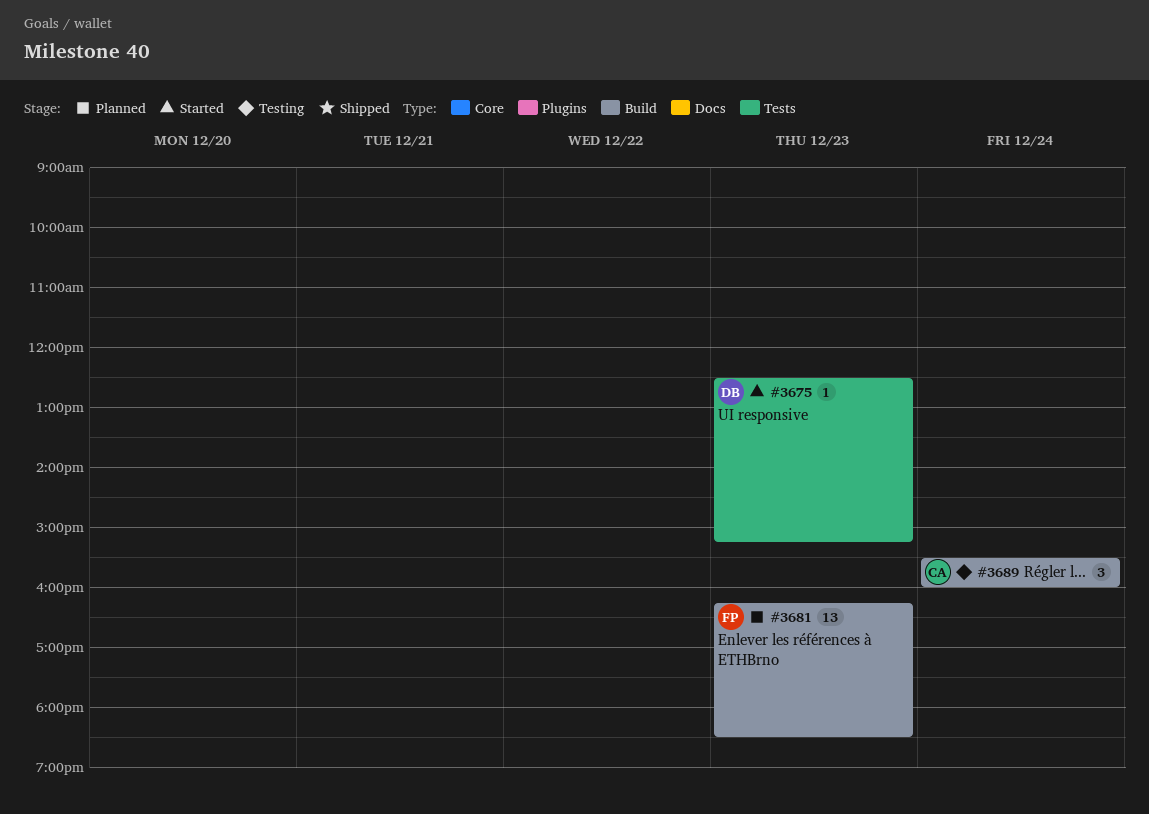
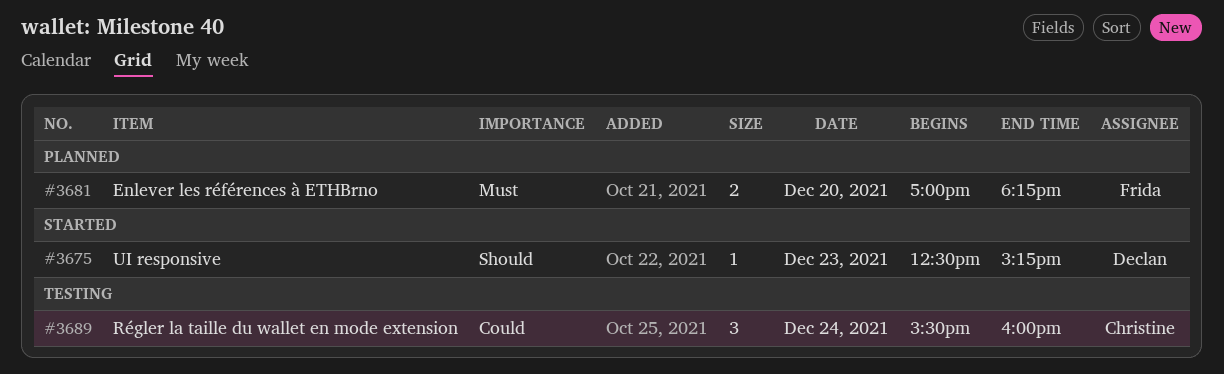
#3681, estimate: 13 -> 2
#3681, day: Dec 23 -> Dec 20
#3681, begins: 16:15 -> 17:00
#3681, ends: 18:30 -> 18:15

